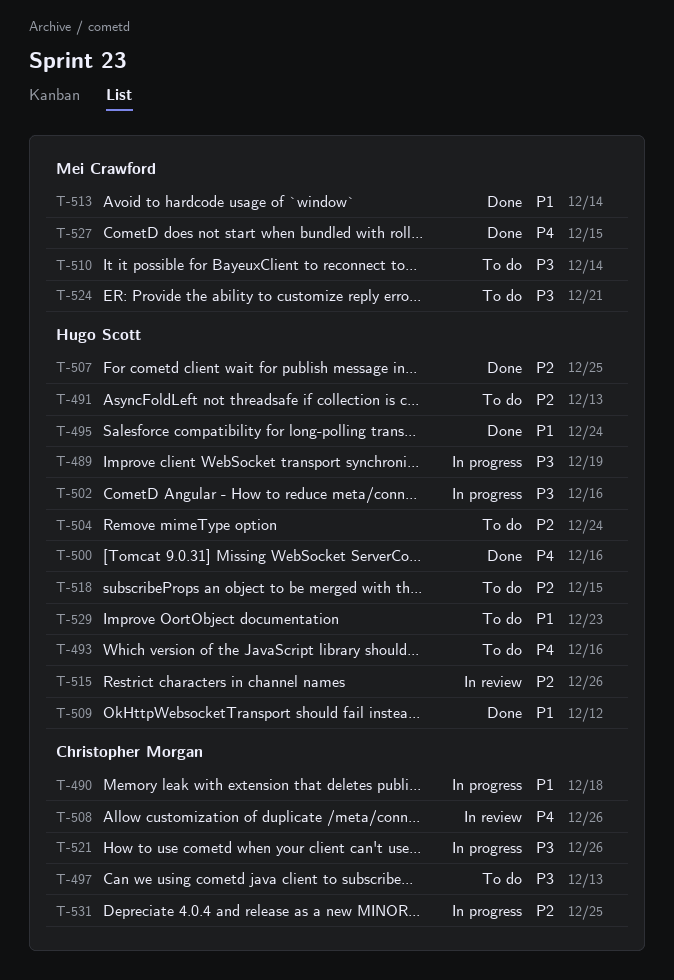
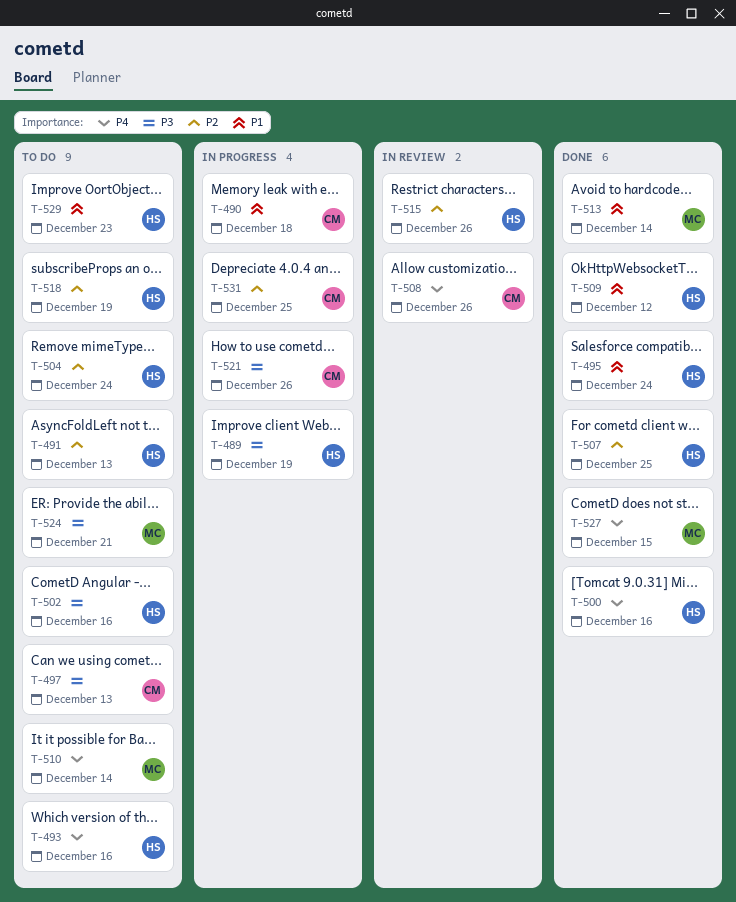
T-502, status: In progress -> To do
T-510, priority: P3 -> P4
T-518, due: Dec 15 -> Dec 19

